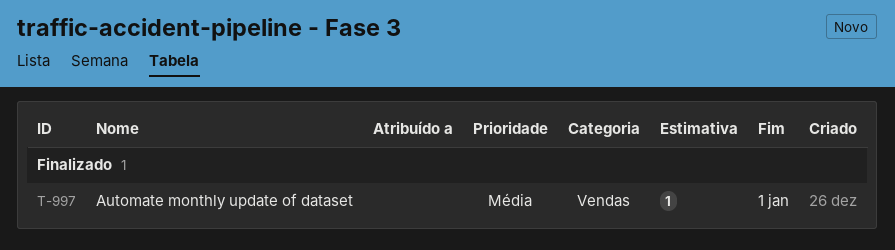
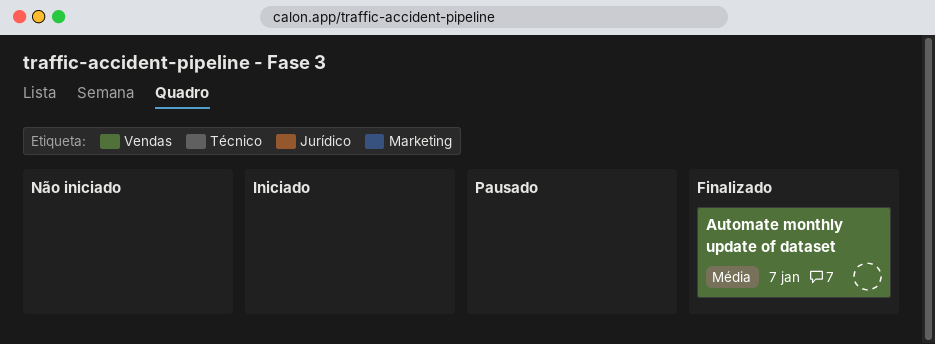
Automate monthly update of dataset, due: Jan 1 -> Jan 7

